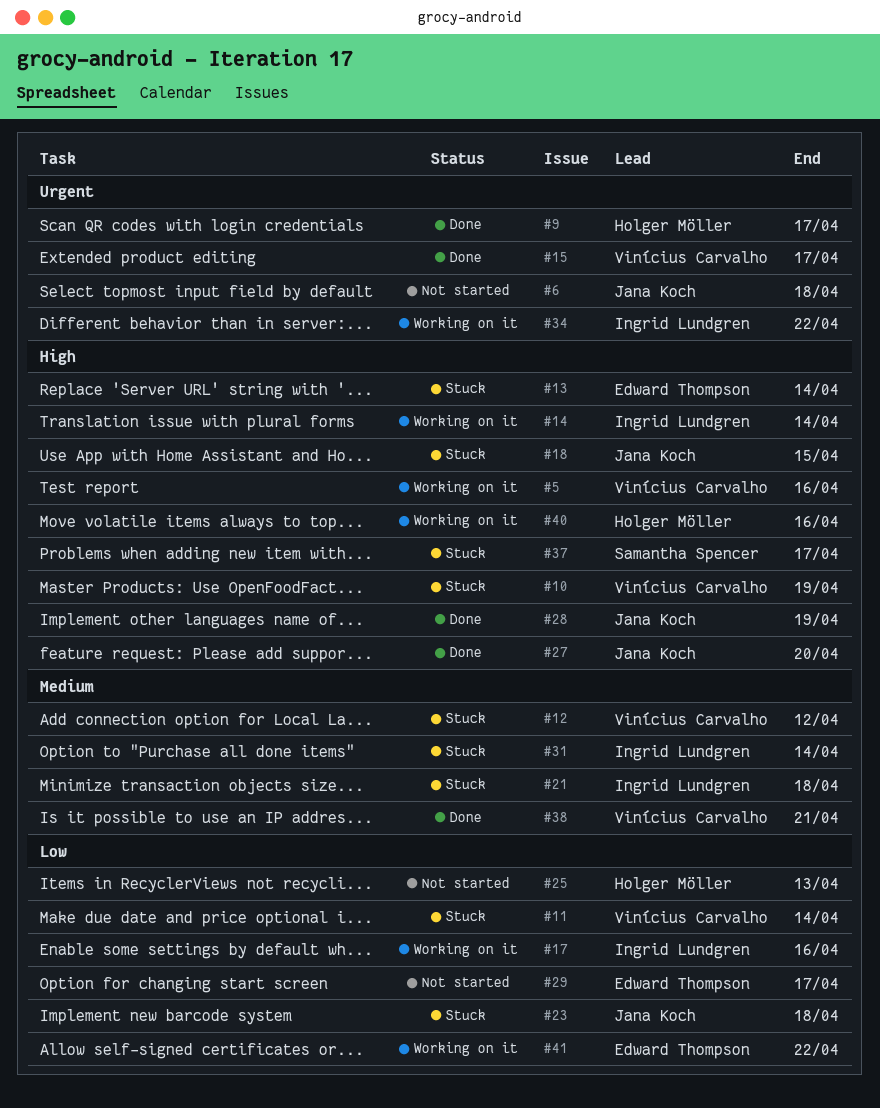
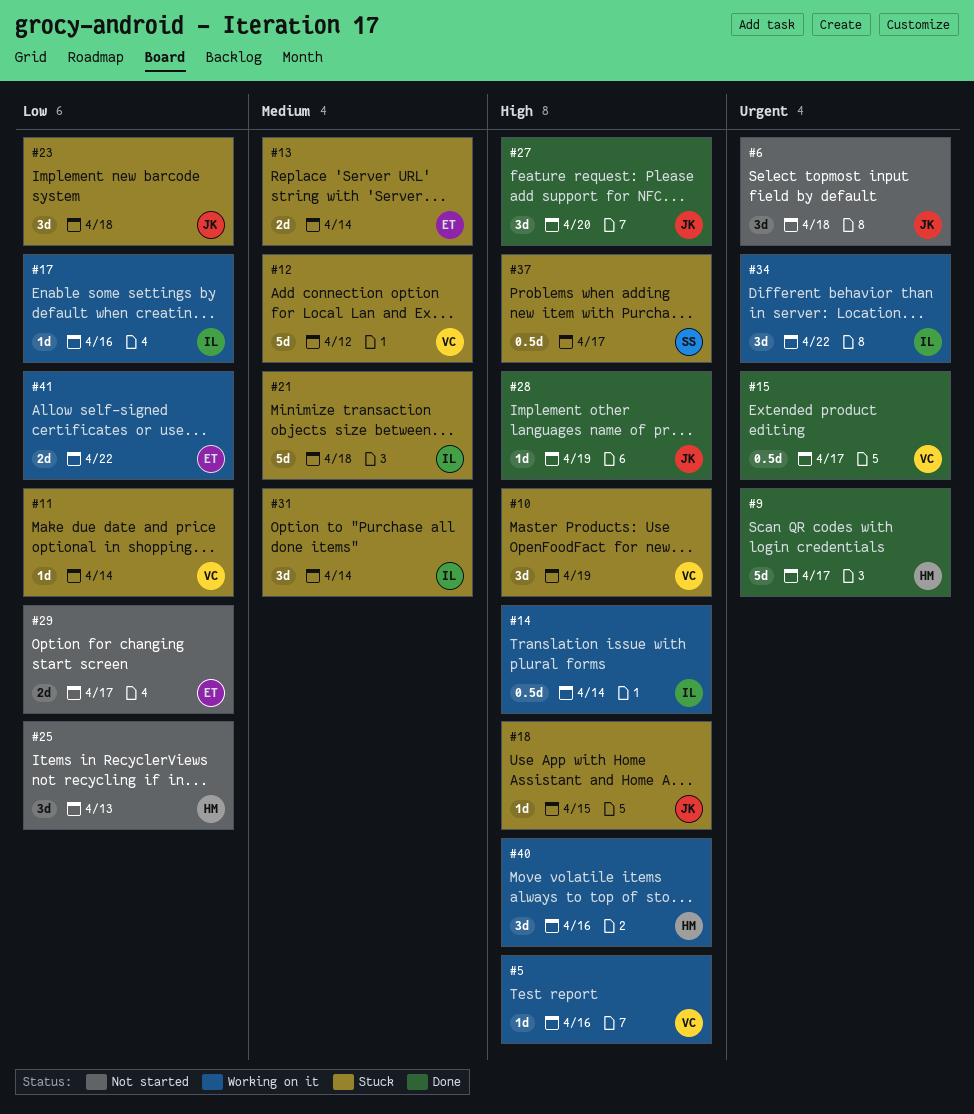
#13, priority: High -> Medium
#38: present -> none

